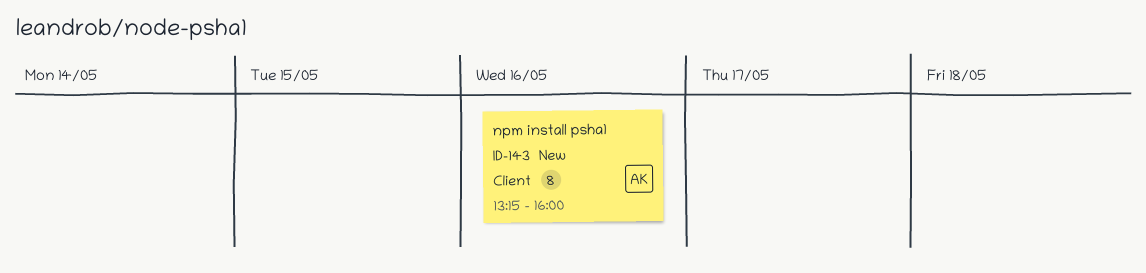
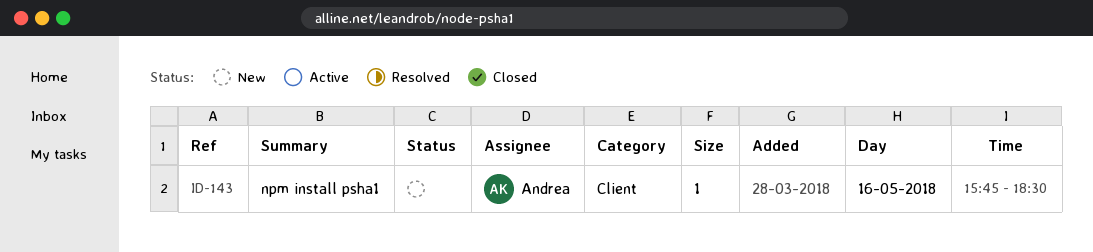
ID-143, estimate: 8 -> 1
ID-143, begins: 13:15 -> 15:45
ID-143, ends: 16:00 -> 18:30

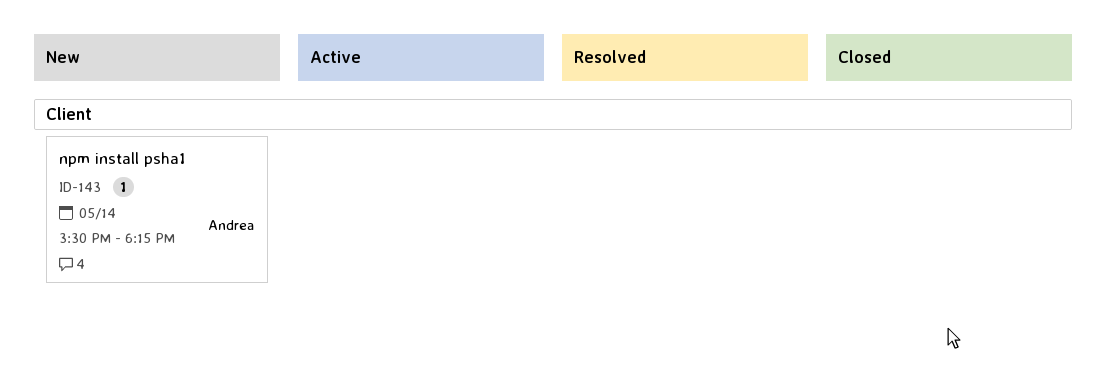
ID-143, day: May 16 -> May 14
ID-143, begins: 15:45 -> 15:30
ID-143, ends: 18:30 -> 18:15

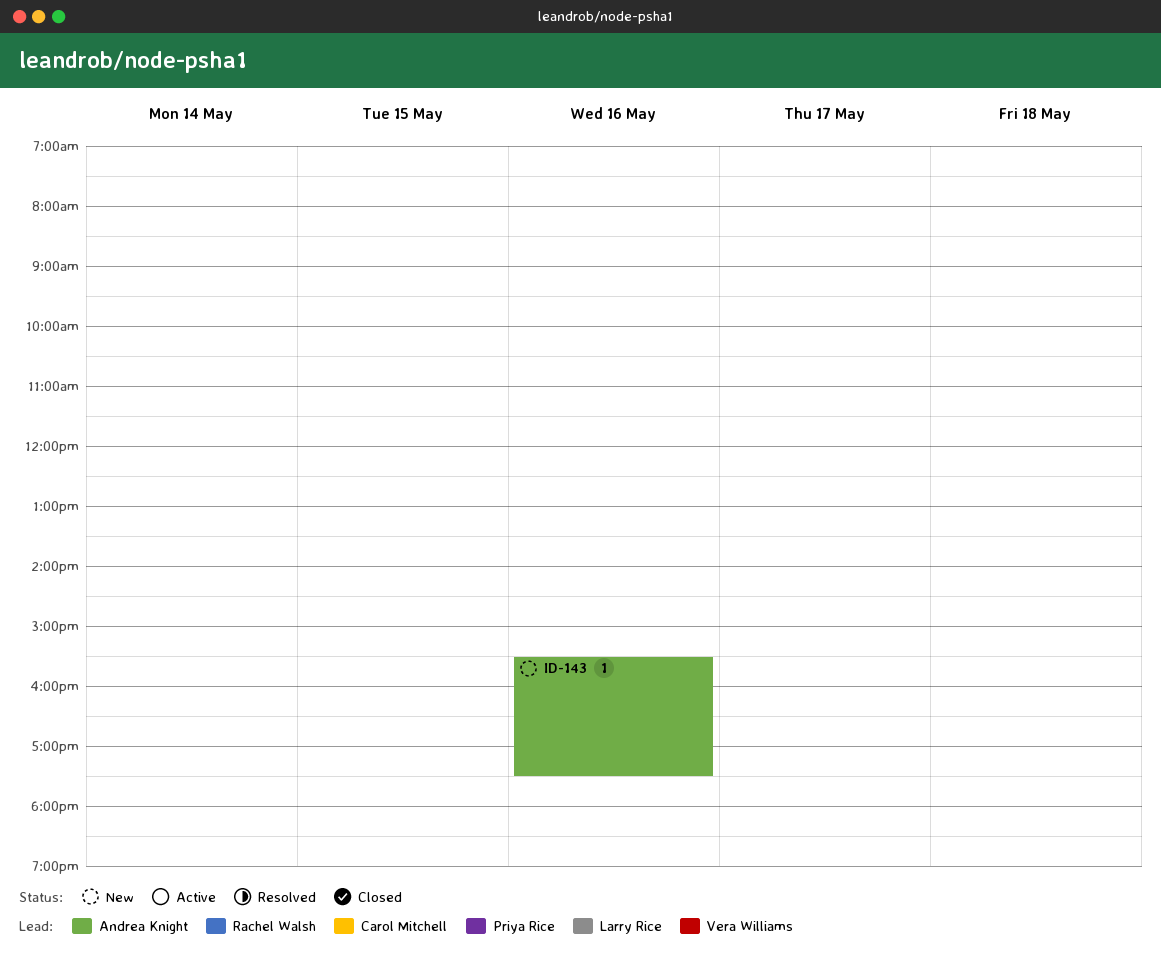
ID-143, day: May 14 -> May 16
ID-143, ends: 18:15 -> 17:30

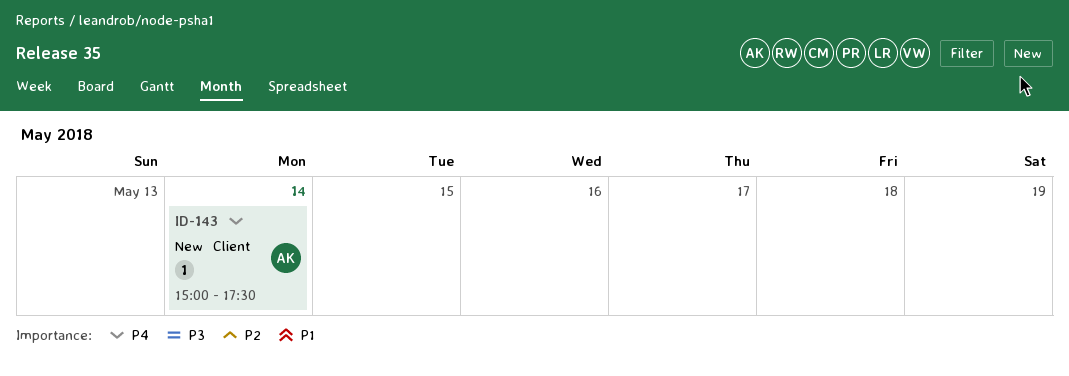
ID-143, day: May 16 -> May 14
ID-143, begins: 15:30 -> 15:00

